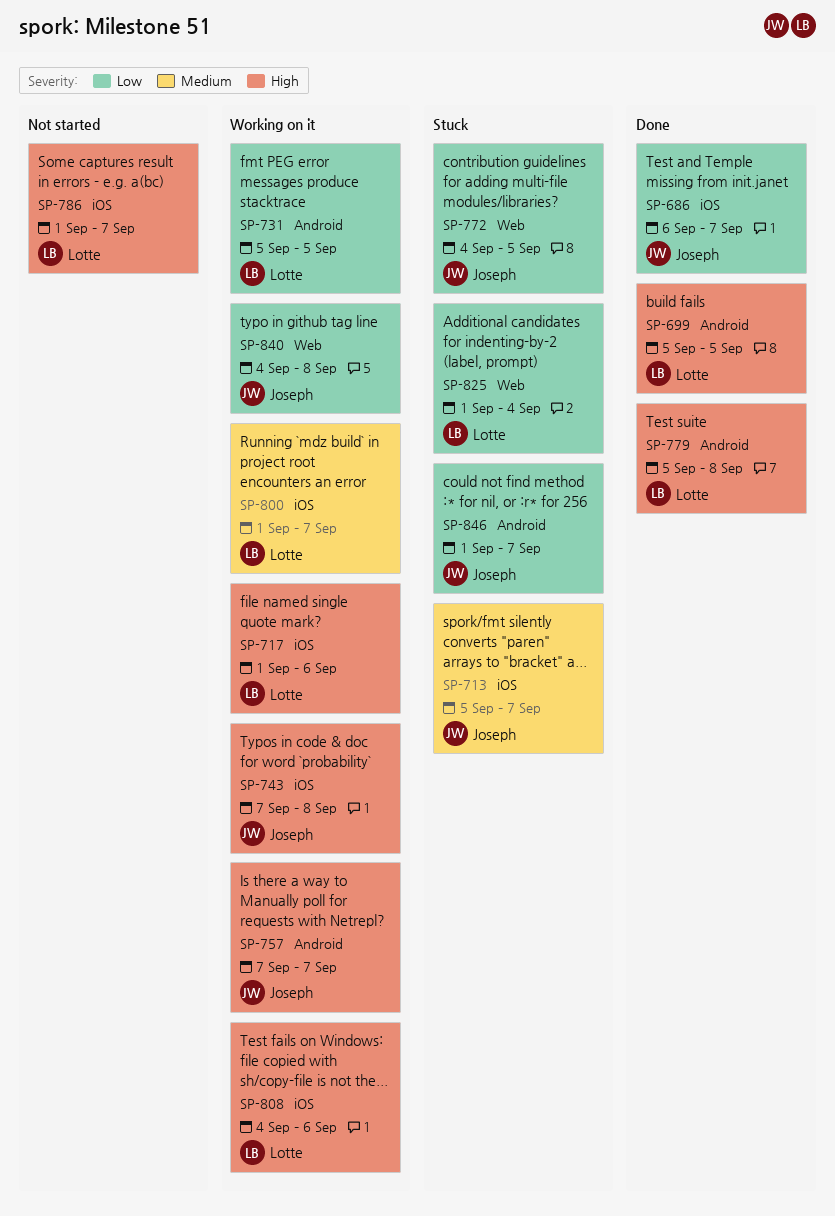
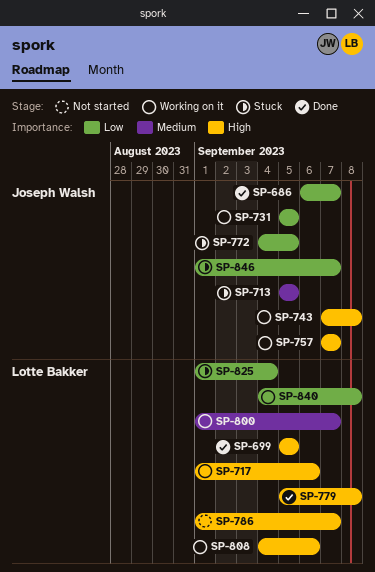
SP-713, due: Sep 7 -> Sep 5
SP-731, owner: Lotte Bakker -> Joseph Walsh
SP-840, owner: Joseph Walsh -> Lotte Bakker

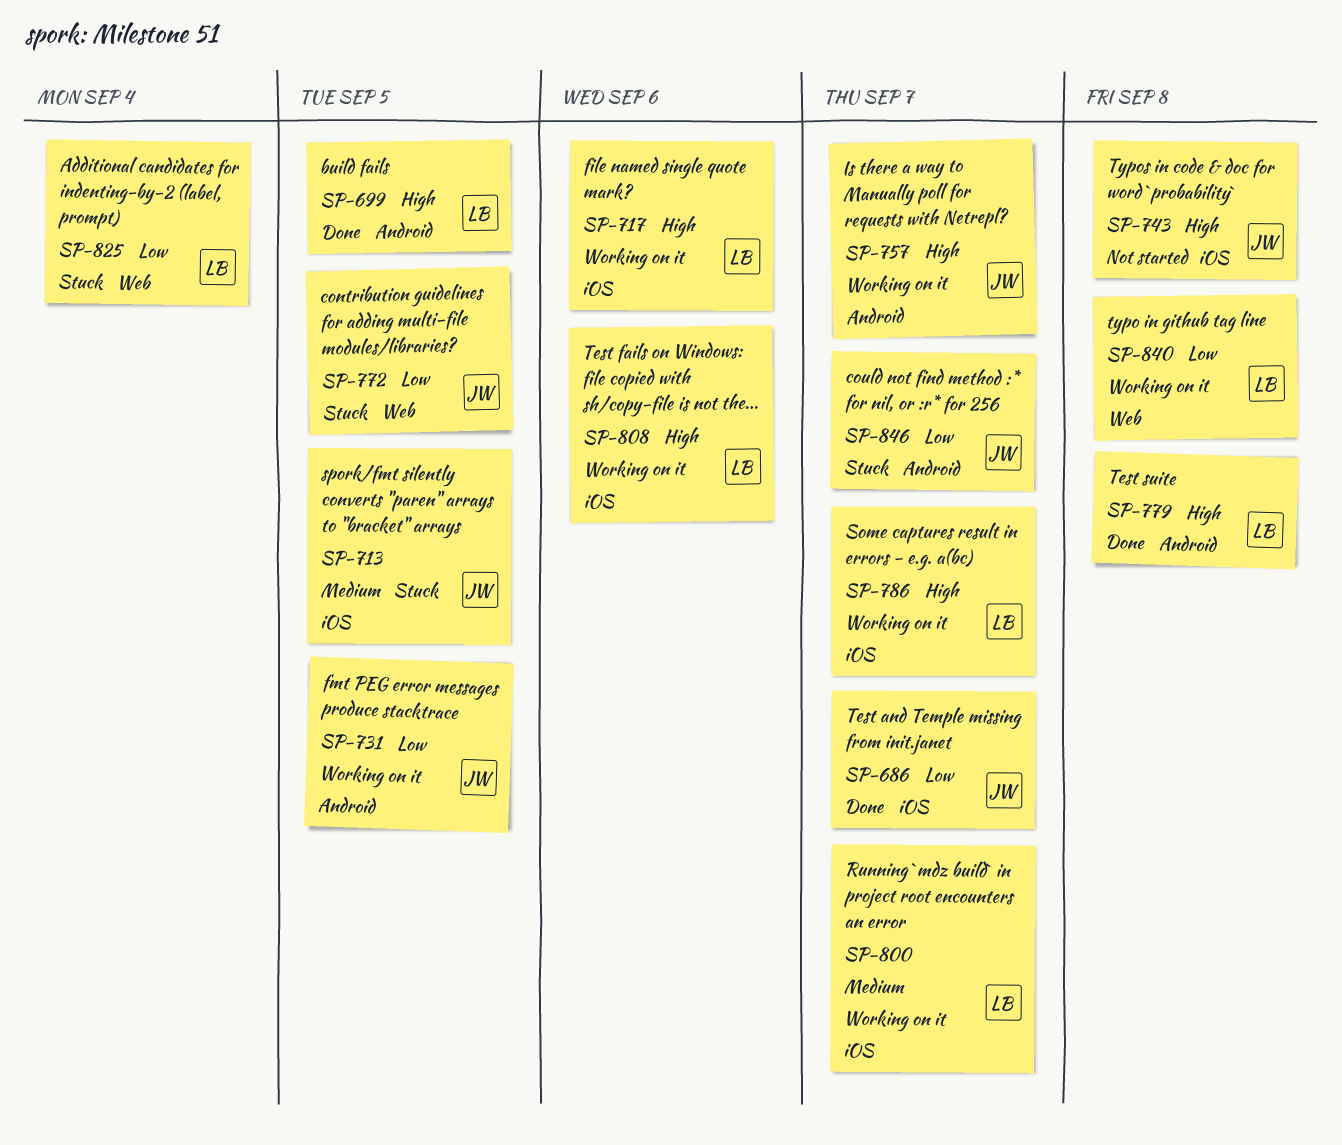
SP-743, status: Working on it -> Not started
SP-786, status: Not started -> Working on it

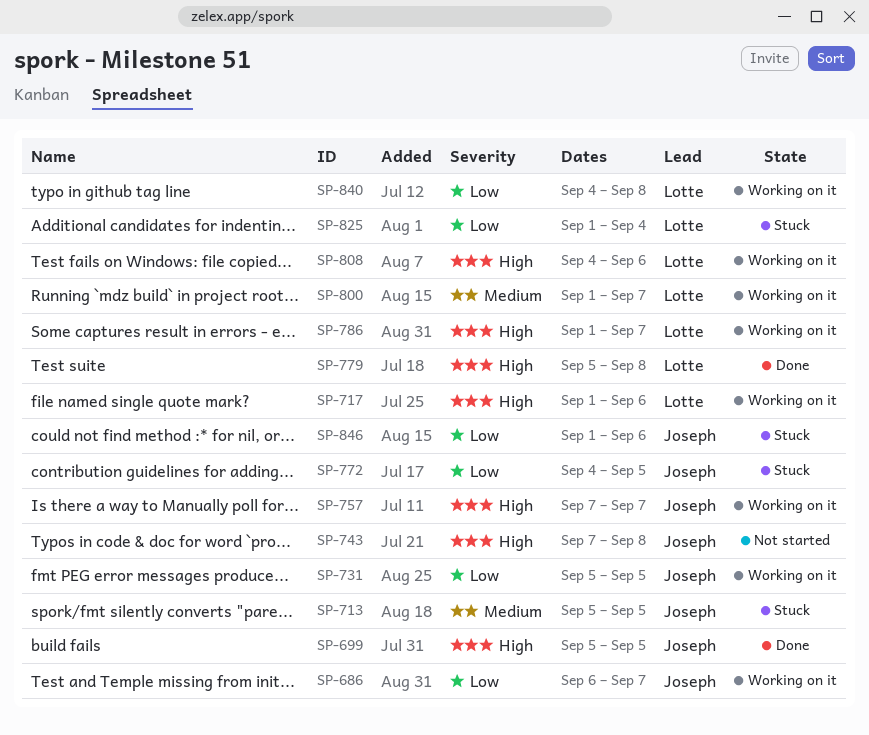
SP-686, status: Done -> Working on it
SP-699, owner: Lotte -> Joseph
SP-846, due: Sep 7 -> Sep 6

